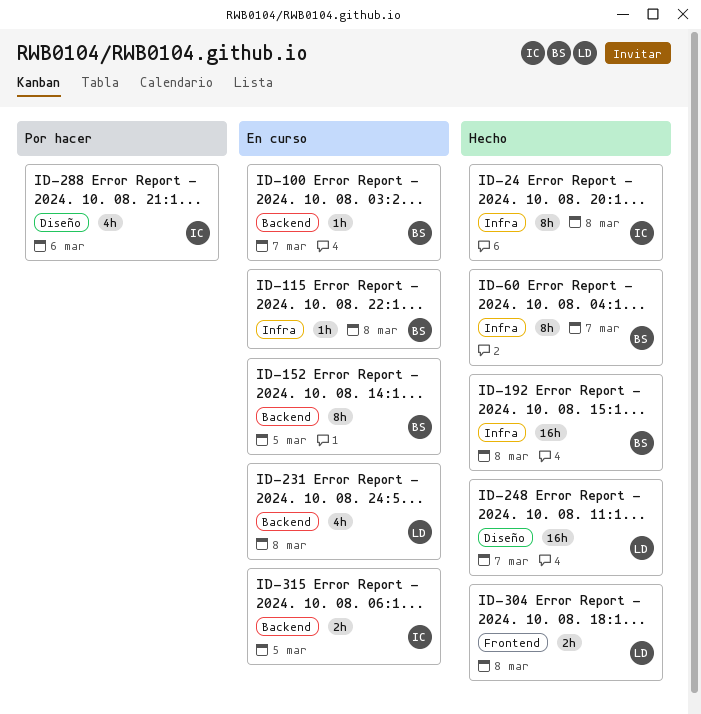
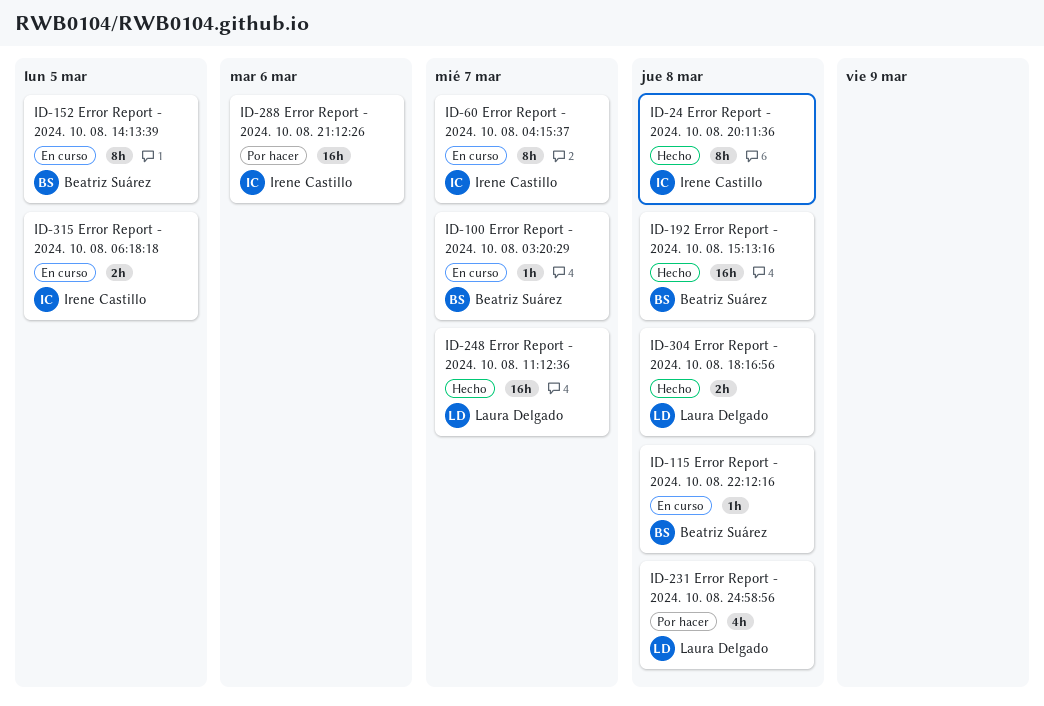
ID-60, status: Hecho -> En curso
ID-60, owner: Beatriz Suárez -> Irene Castillo
ID-231, status: En curso -> Por hacer
ID-288, estimate: 4h -> 16h

